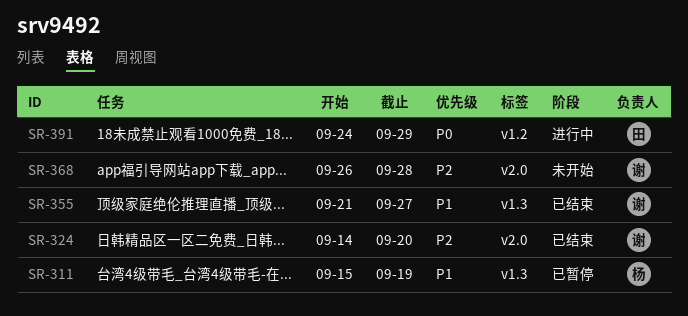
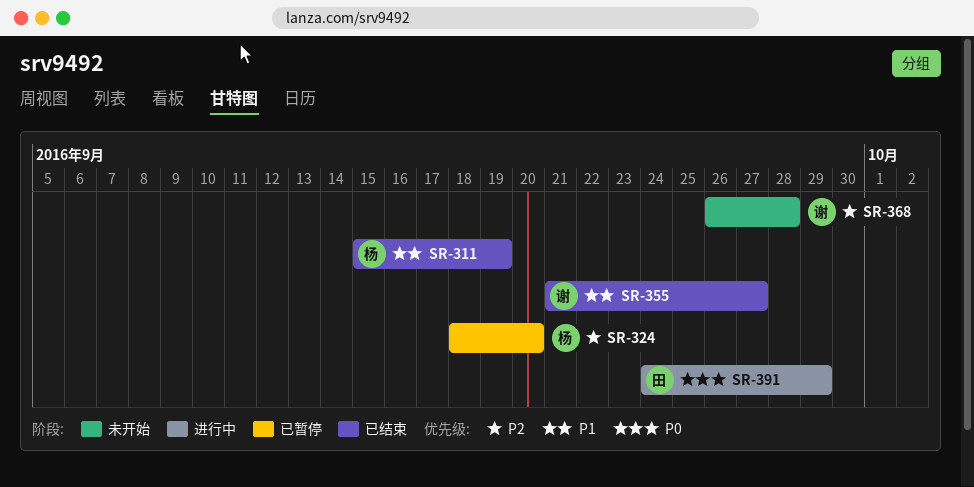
SR-311, status: 已暂停 -> 已结束
SR-324, status: 已结束 -> 已暂停
SR-324, owner: 谢 -> 杨
SR-324, start: Sep 14 -> Sep 18

